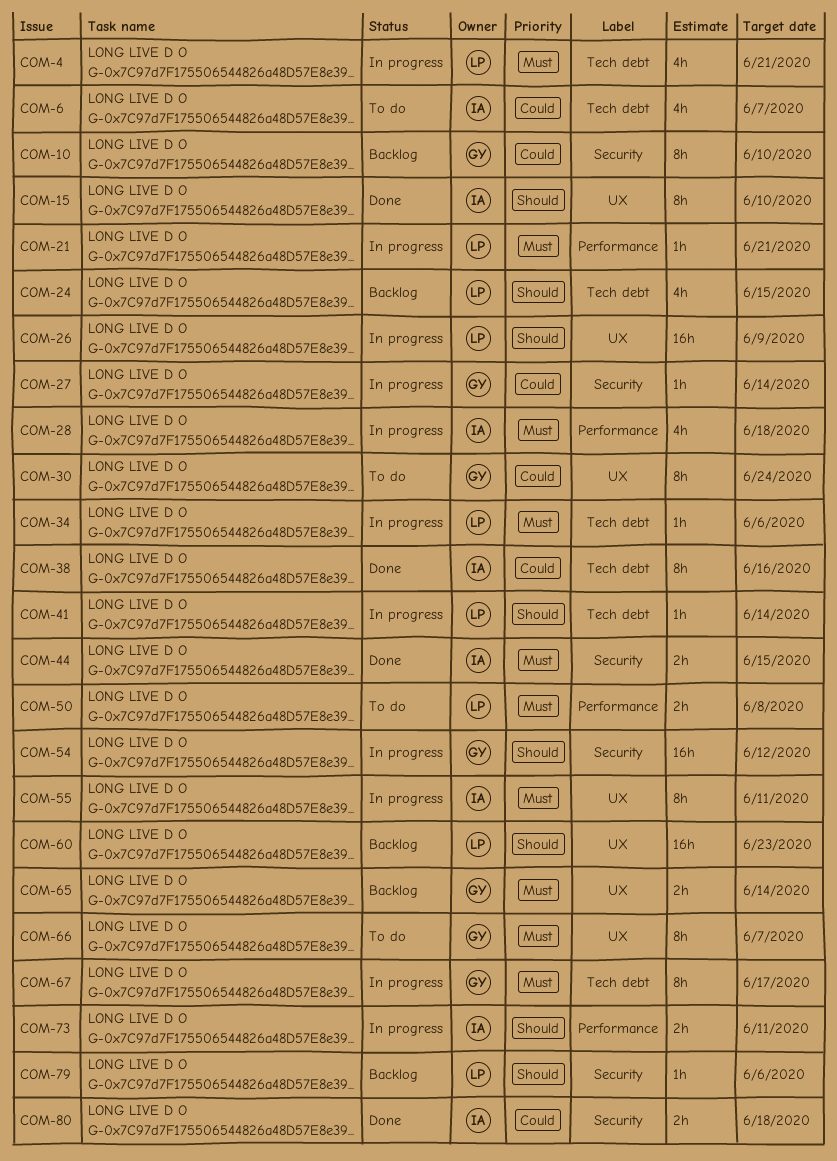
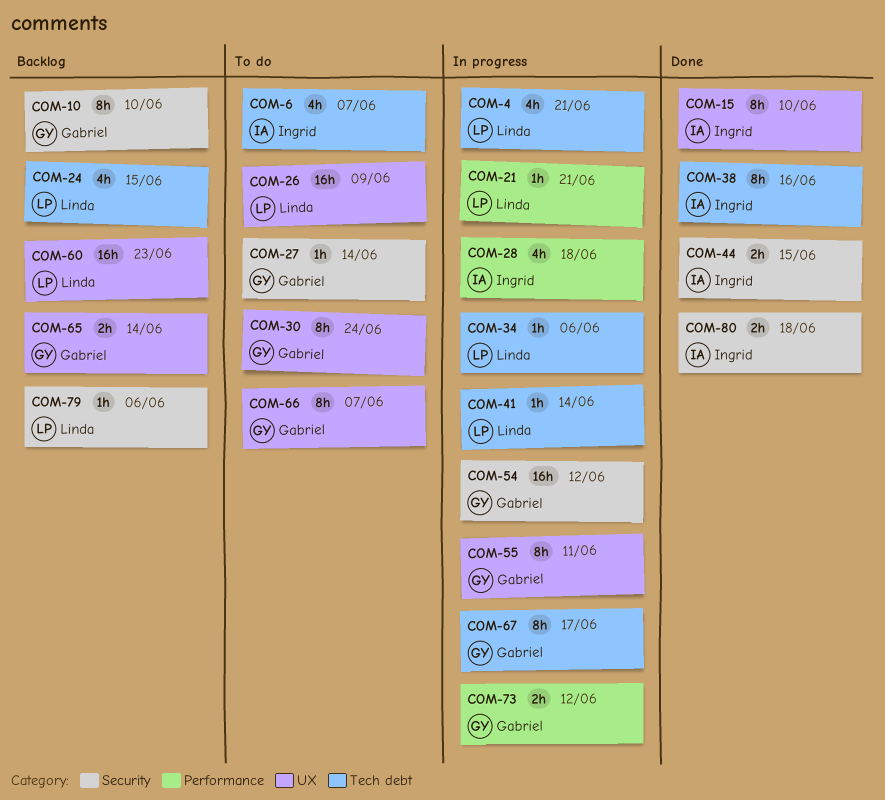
COM-26, status: In progress -> To do
COM-27, status: In progress -> To do
COM-50: present -> none
COM-55, owner: Ingrid -> Gabriel
COM-73, owner: Ingrid -> Gabriel
COM-73, due: Jun 11 -> Jun 12

